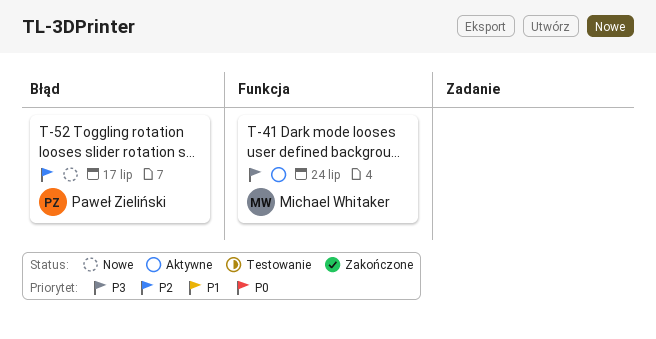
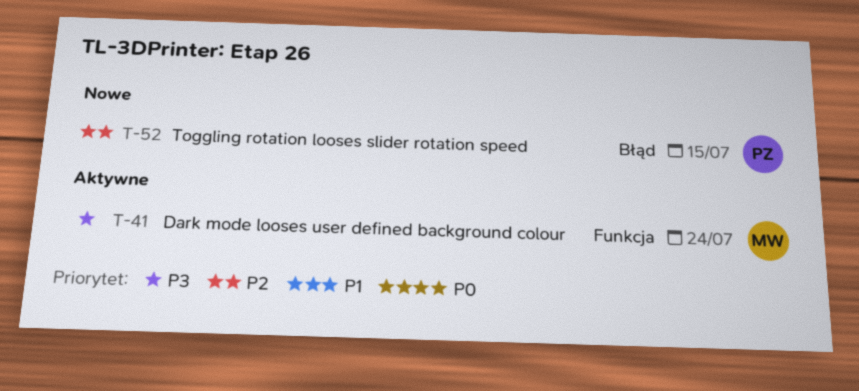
T-52, due: Jul 17 -> Jul 15

